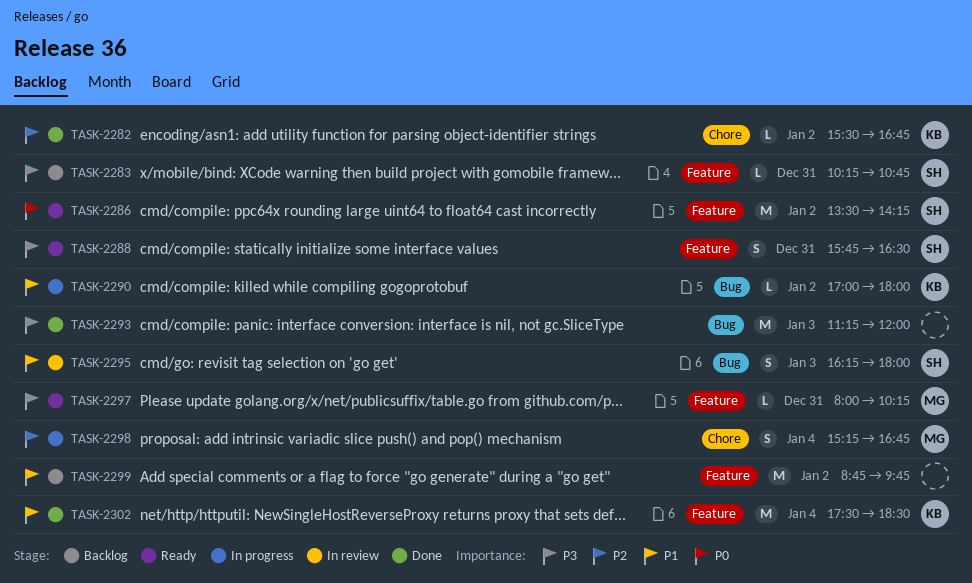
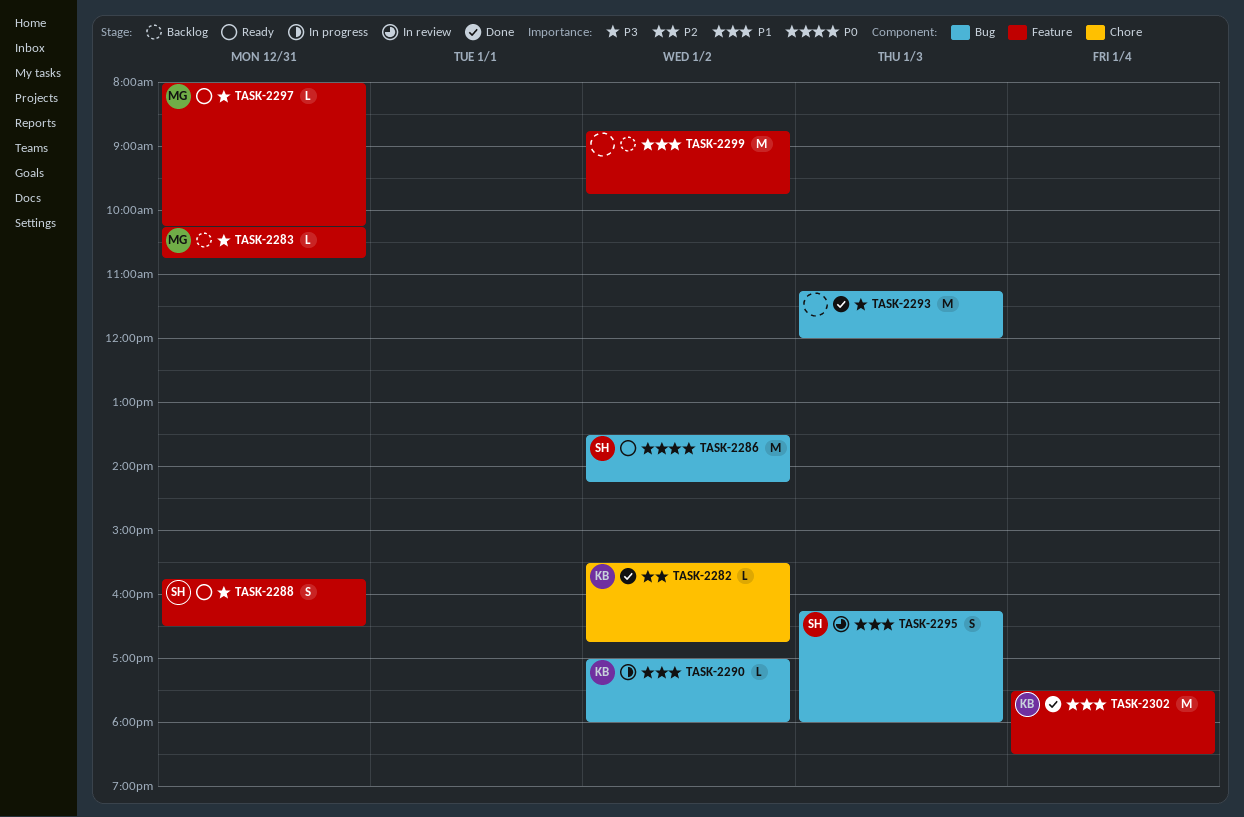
TASK-2283, owner: SH -> MG
TASK-2286, label: Feature -> Bug
TASK-2298: present -> none

